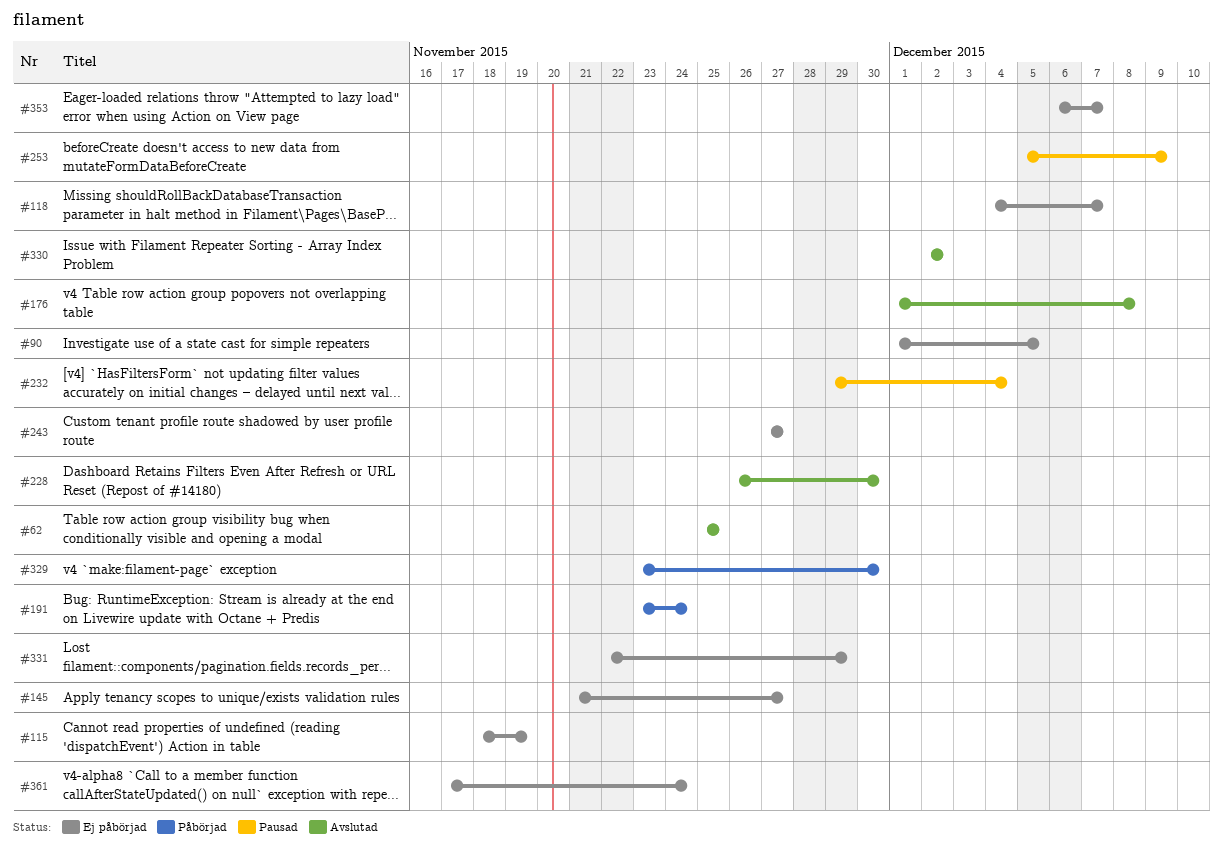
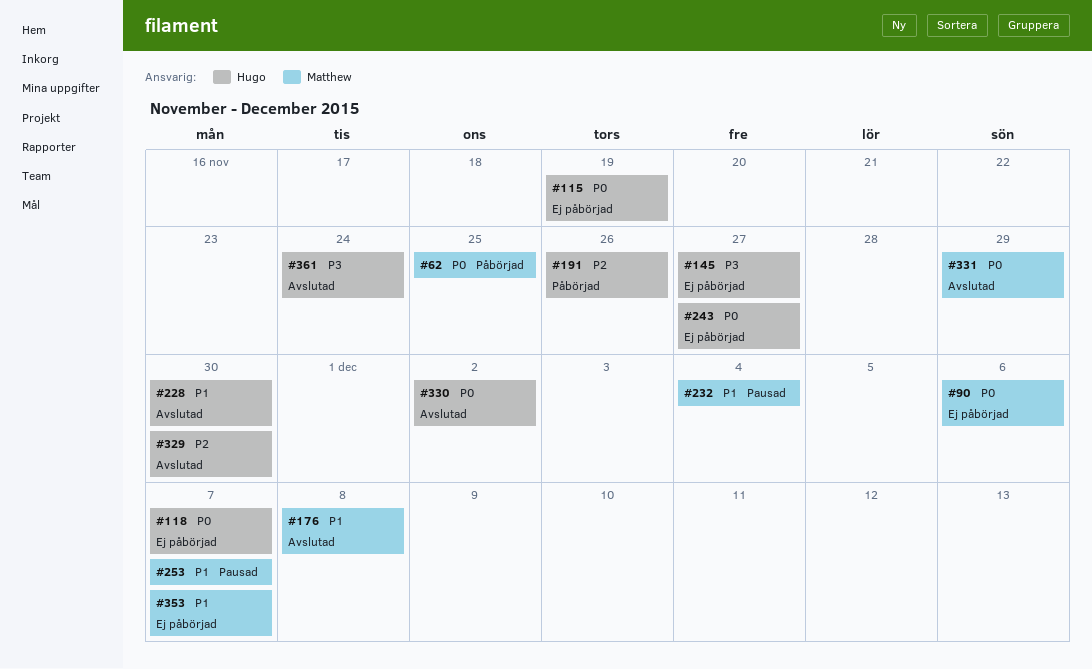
#62, status: Avslutad -> Påbörjad
#90, due: Dec 5 -> Dec 6
#191, due: Nov 24 -> Nov 26
#253, due: Dec 9 -> Dec 7
#329, status: Påbörjad -> Avslutad
#331, status: Ej påbörjad -> Avslutad
#361, status: Ej påbörjad -> Avslutad

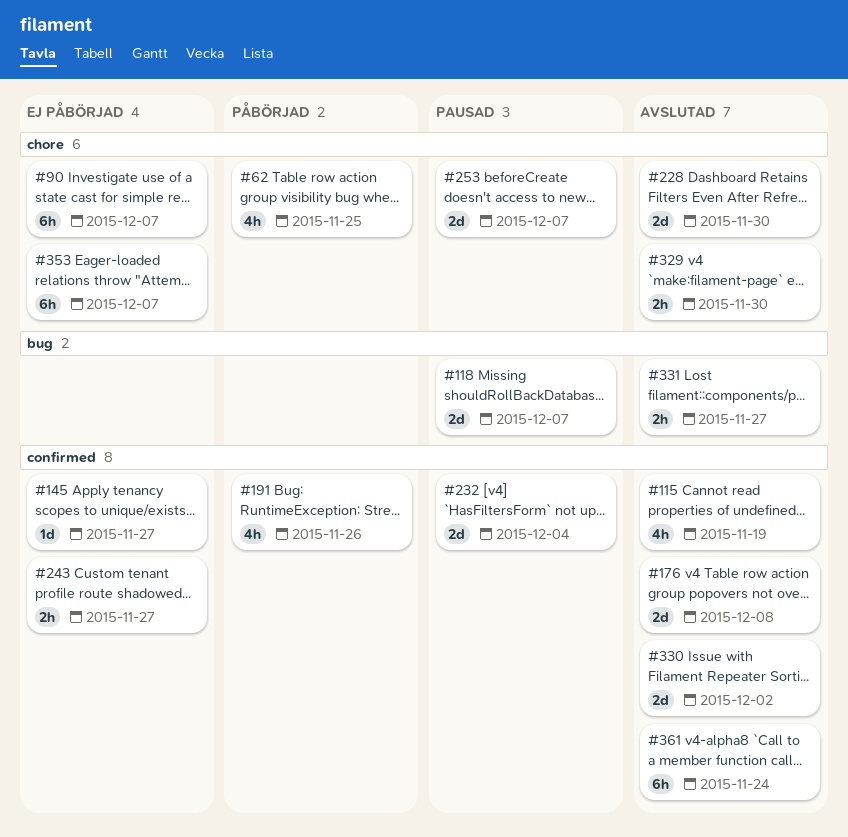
#90, due: Dec 6 -> Dec 7
#115, status: Ej påbörjad -> Avslutad
#118, status: Ej påbörjad -> Pausad
#331, due: Nov 29 -> Nov 27

